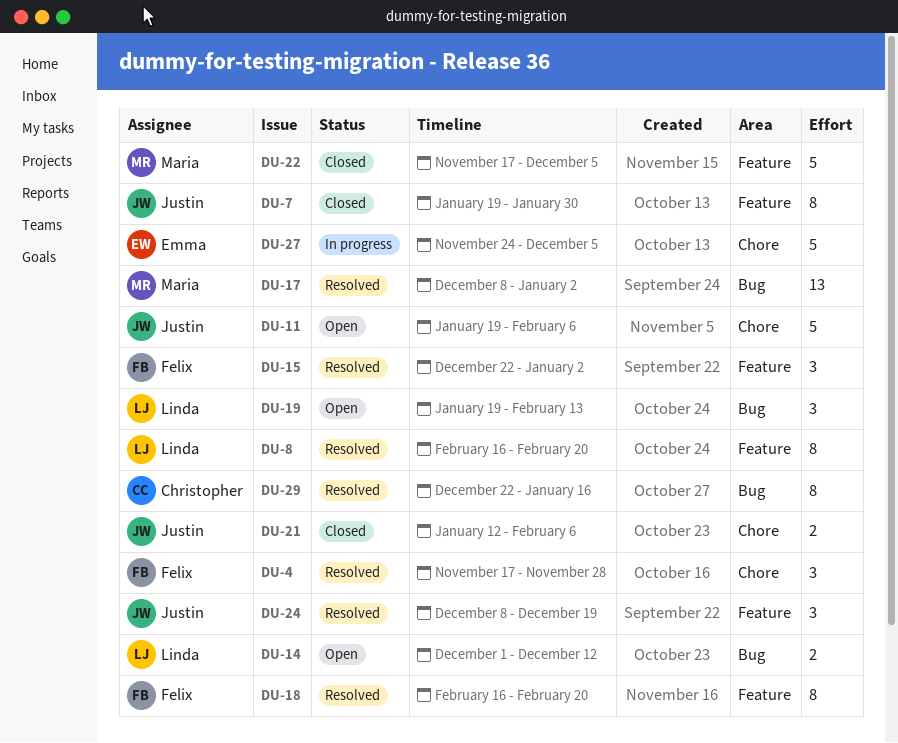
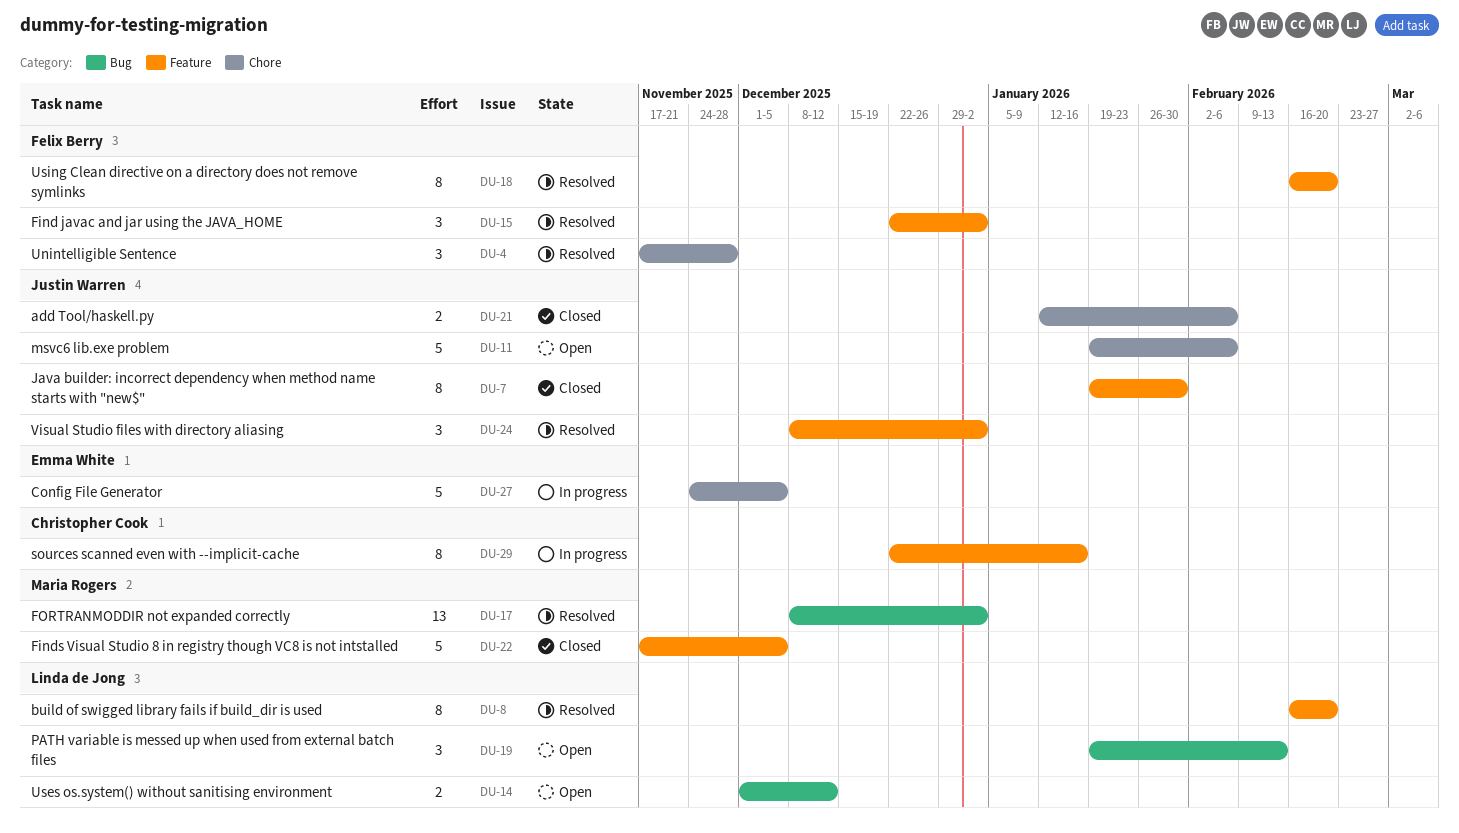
DU-24, due: Dec 19 -> Jan 2
DU-29, status: Resolved -> In progress
DU-29, label: Bug -> Feature

